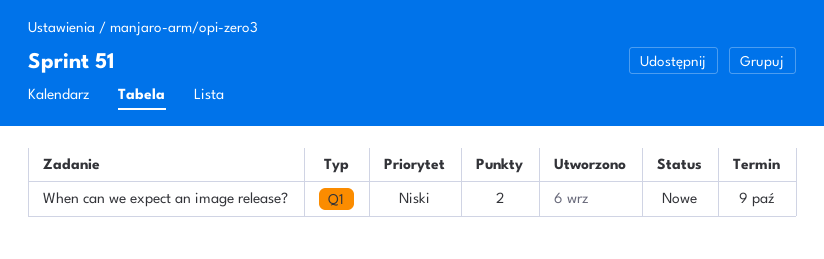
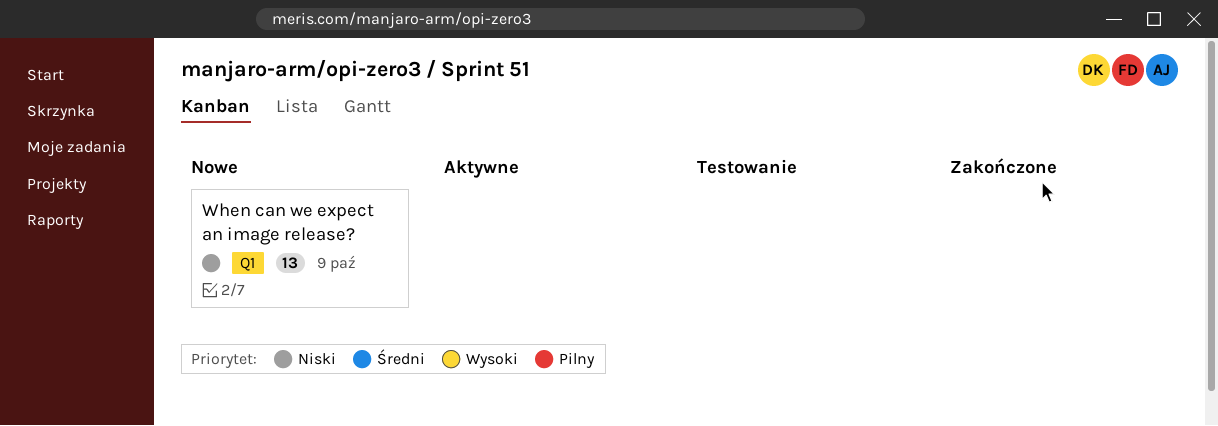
When can we expect an image release?, estimate: 2 -> 13

